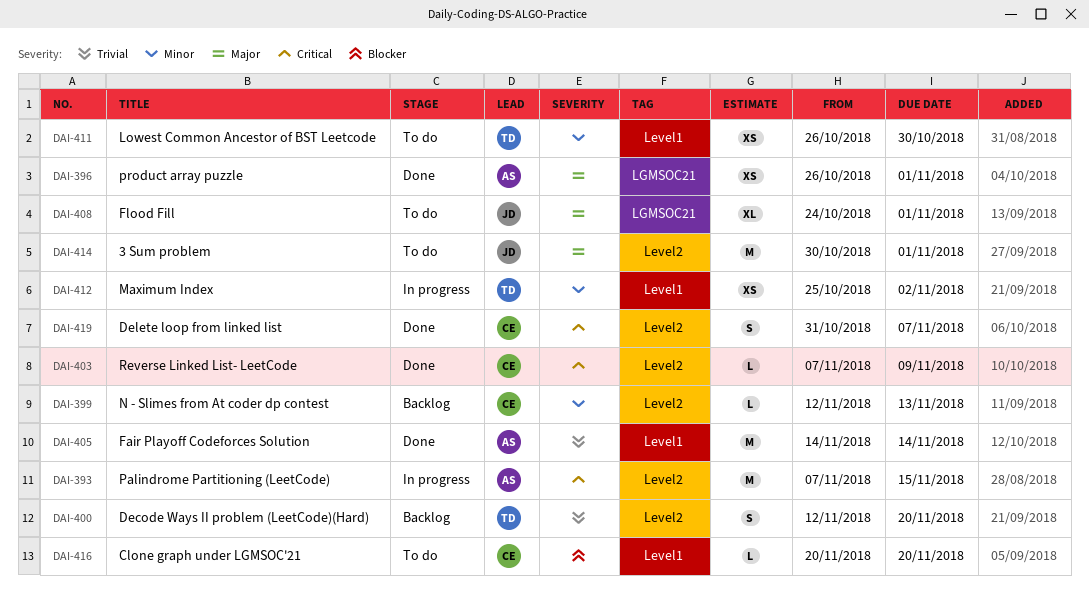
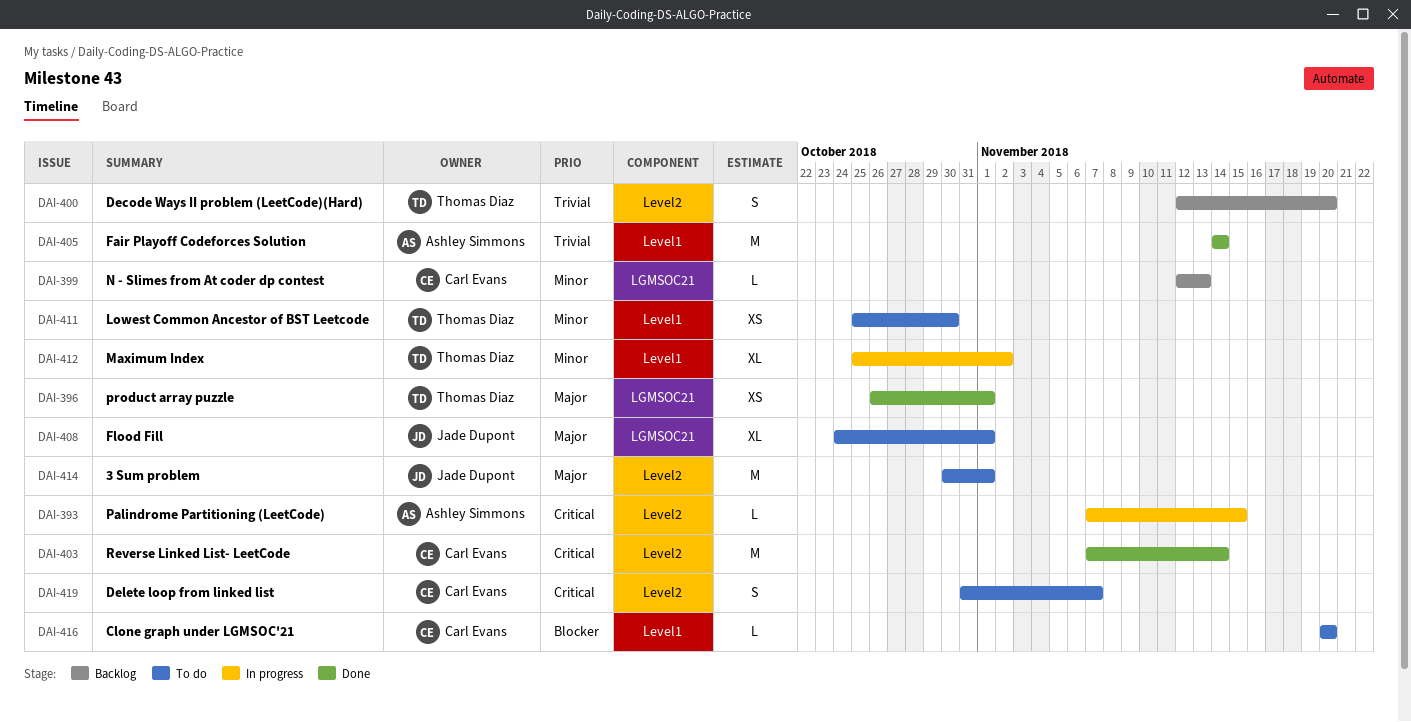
DAI-393, estimate: M -> L
DAI-396, owner: Ashley Simmons -> Thomas Diaz
DAI-399, label: Level2 -> LGMSOC21
DAI-403, estimate: L -> M
DAI-403, due: Nov 9 -> Nov 14
DAI-411, start: Oct 26 -> Oct 25
DAI-412, estimate: XS -> XL
DAI-419, status: Done -> To do

